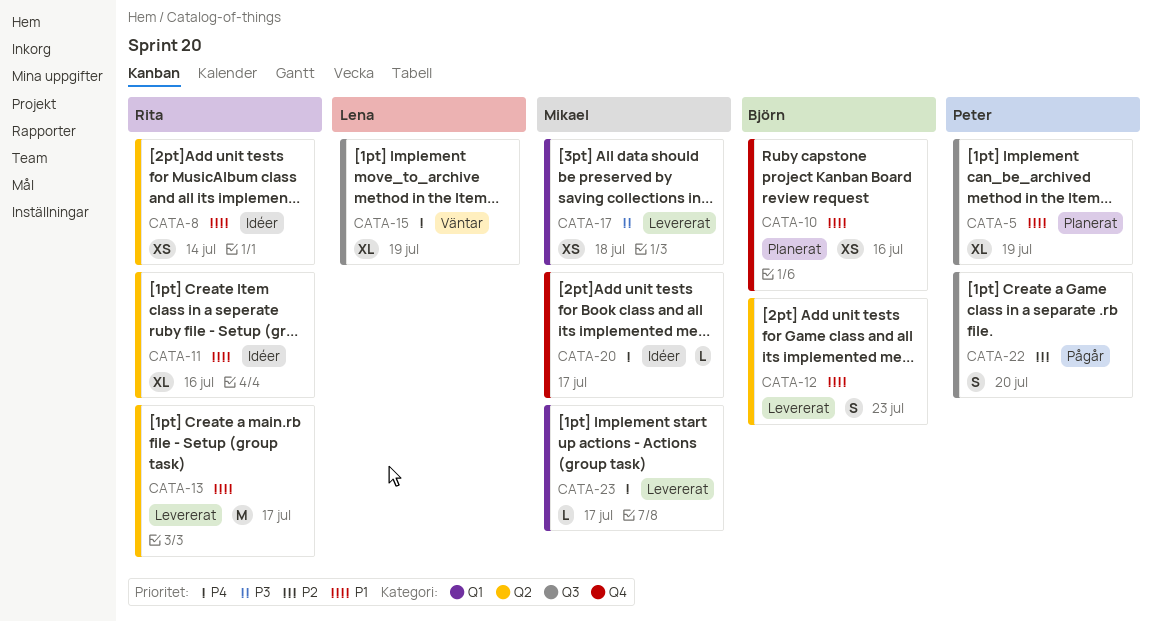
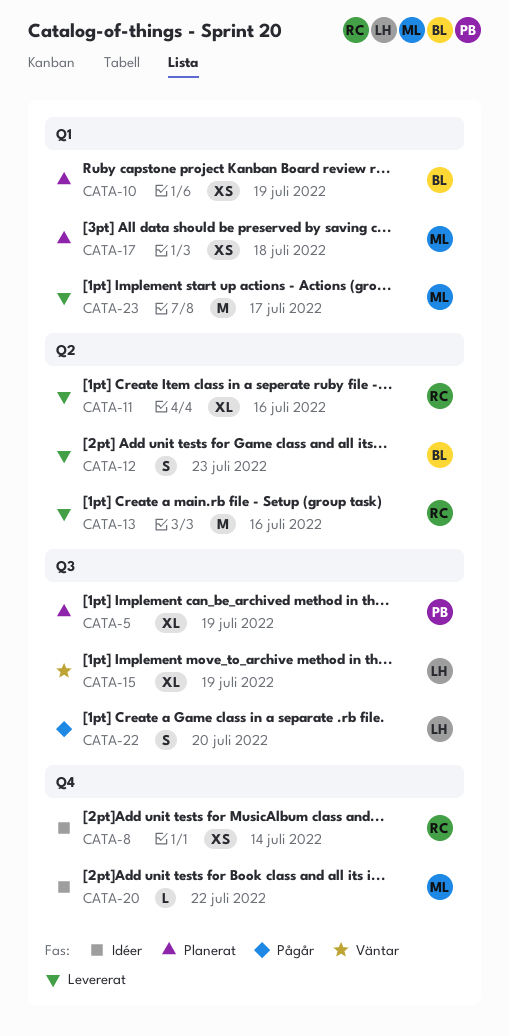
CATA-8, label: Q2 -> Q4
CATA-10, label: Q4 -> Q1
CATA-10, due: Jul 16 -> Jul 19
CATA-11, status: Idéer -> Levererat
CATA-13, due: Jul 17 -> Jul 16
CATA-17, status: Levererat -> Planerat
CATA-20, due: Jul 17 -> Jul 22
CATA-22, owner: Peter -> Lena
CATA-23, estimate: L -> M

